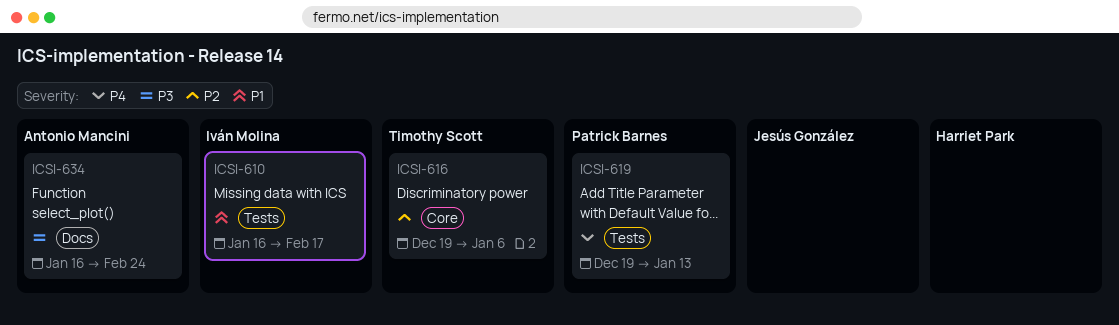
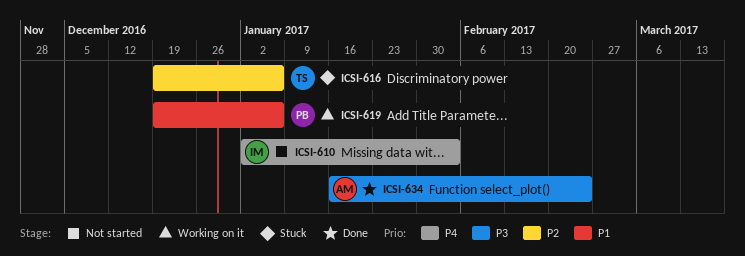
ICSI-610, priority: P1 -> P4
ICSI-610, start: Jan 16 -> Jan 2
ICSI-610, due: Feb 17 -> Feb 3
ICSI-619, priority: P4 -> P1
ICSI-619, due: Jan 13 -> Jan 6

